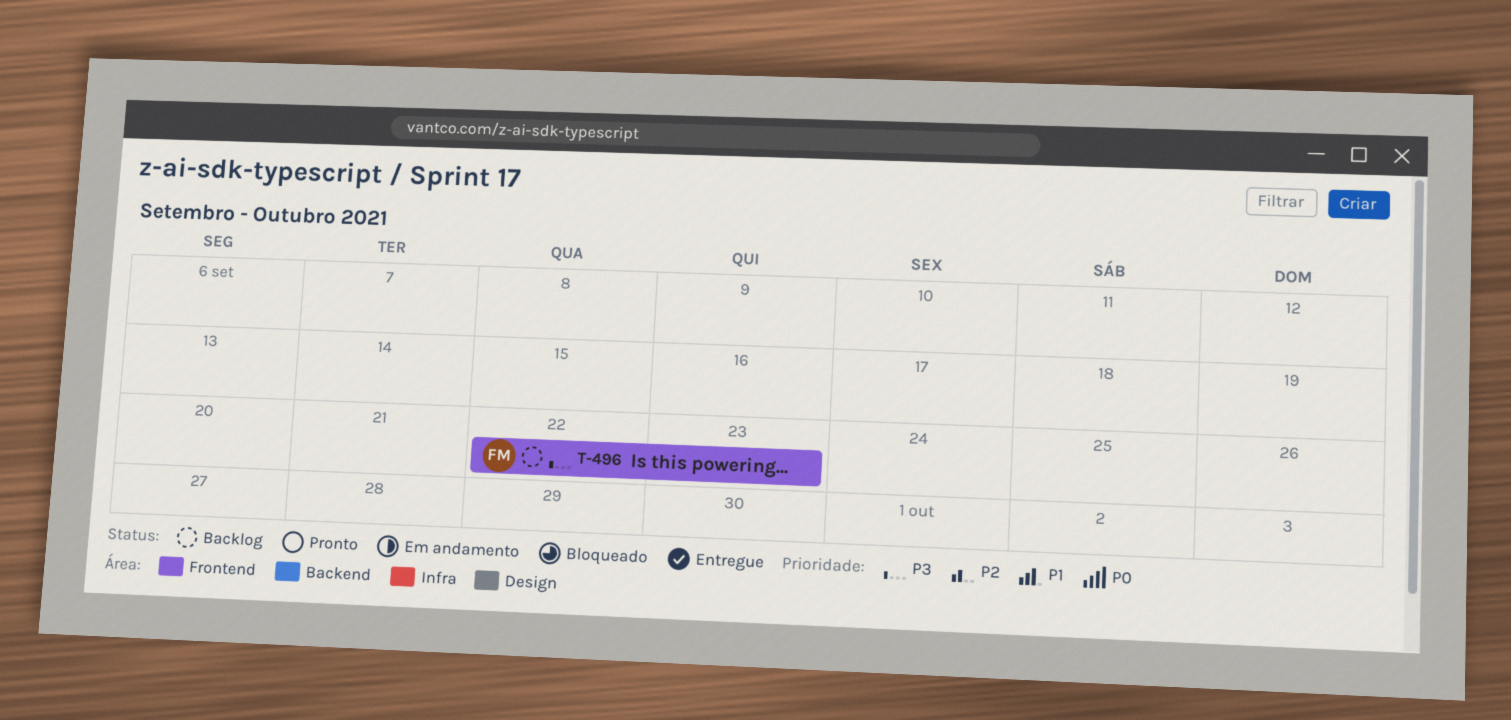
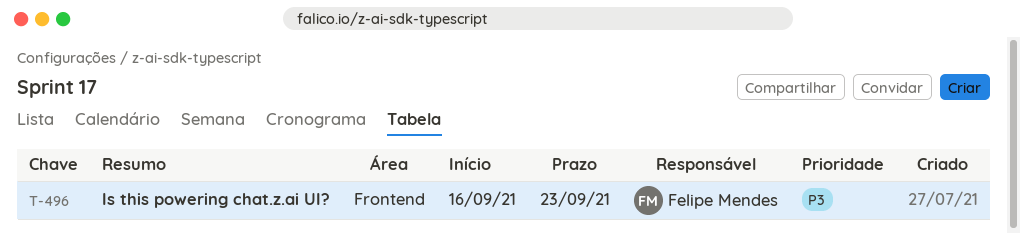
T-496, start: Sep 22 -> Sep 16

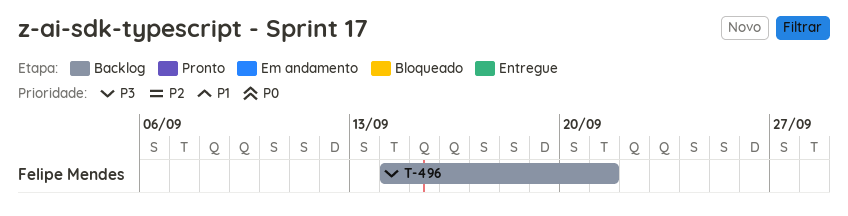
T-496, start: Sep 16 -> Sep 14
T-496, due: Sep 23 -> Sep 21

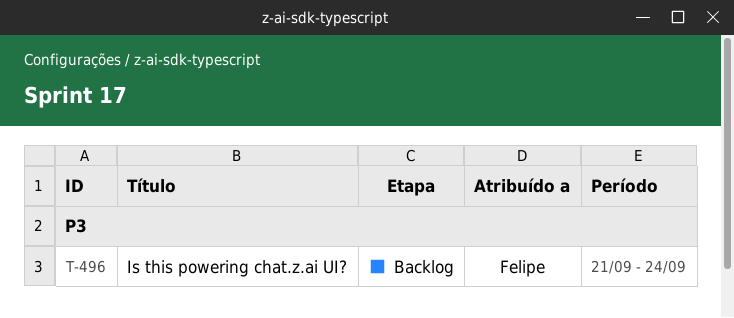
T-496, start: Sep 14 -> Sep 21
T-496, due: Sep 21 -> Sep 24

